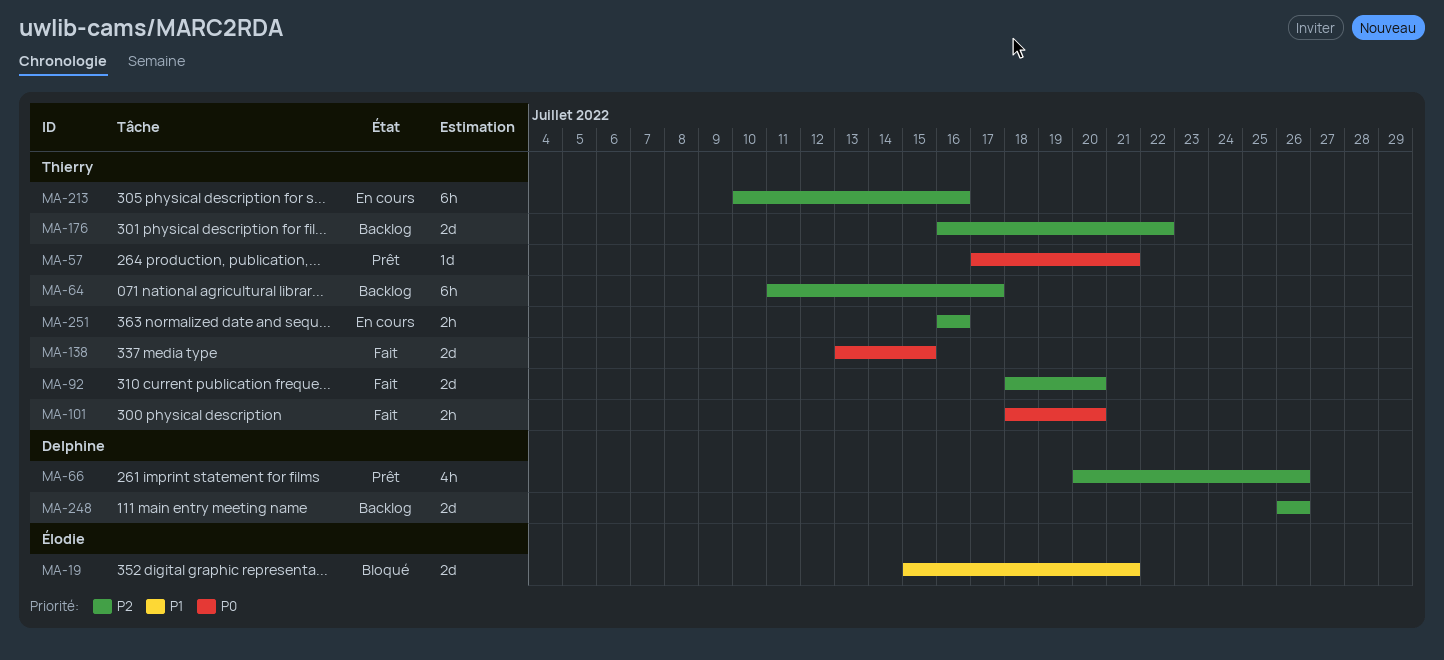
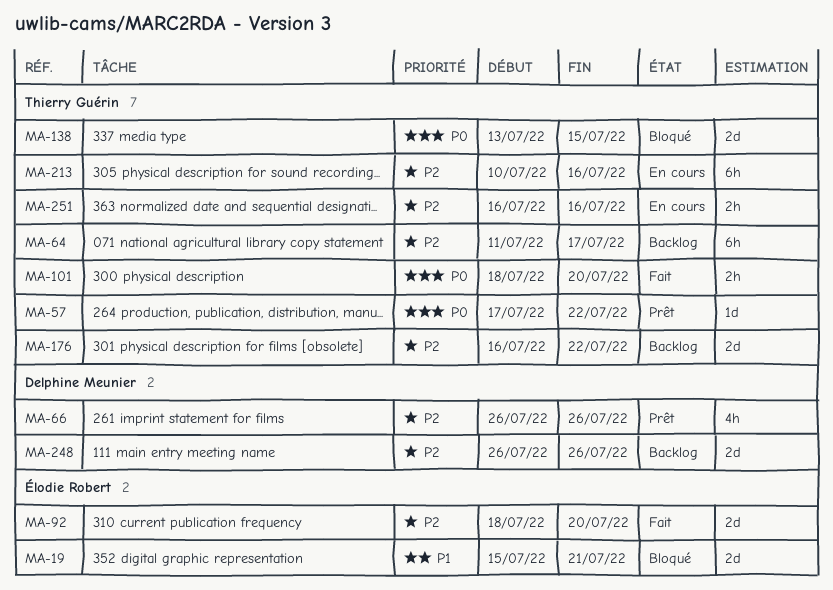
MA-57, due: Jul 21 -> Jul 22
MA-66, start: Jul 20 -> Jul 26
MA-92, owner: Thierry Guérin -> Élodie Robert
MA-138, status: Fait -> Bloqué

